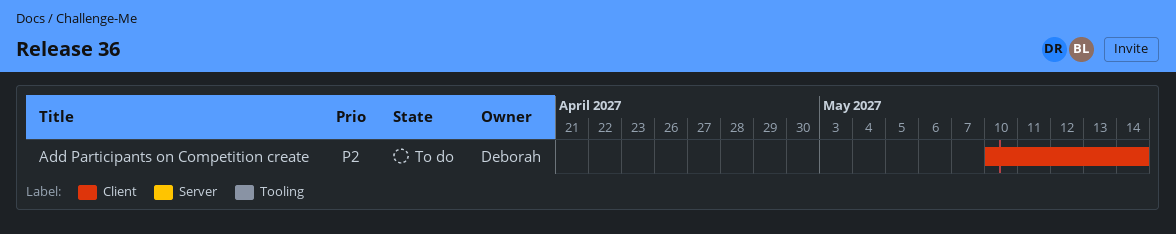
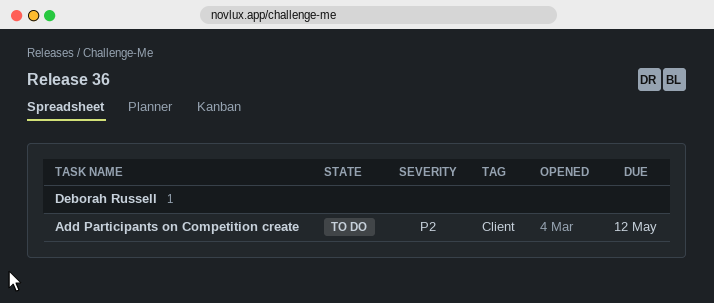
Add Participants on Competition create, due: May 14 -> May 12

